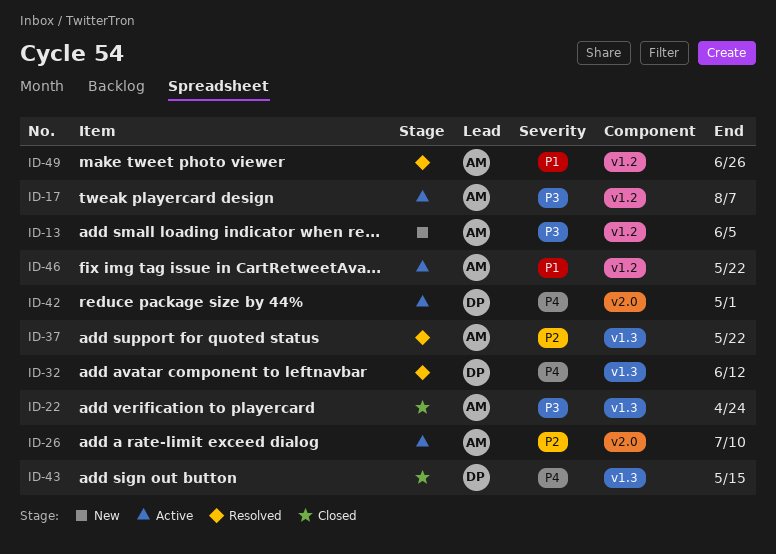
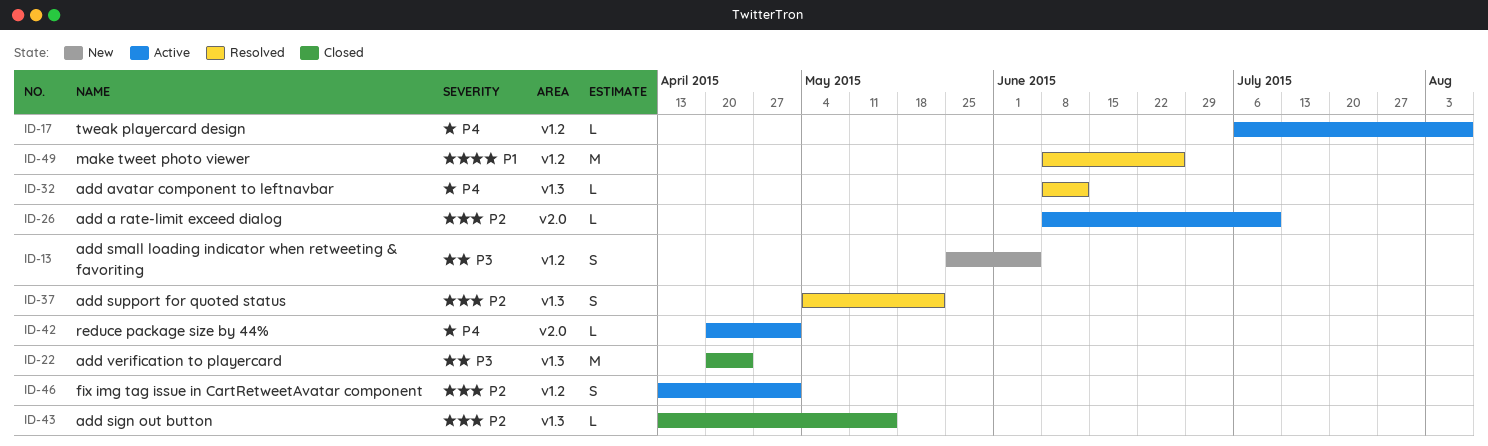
ID-17, priority: P3 -> P4
ID-43, priority: P4 -> P2
ID-46, priority: P1 -> P2
ID-46, due: May 22 -> May 1

